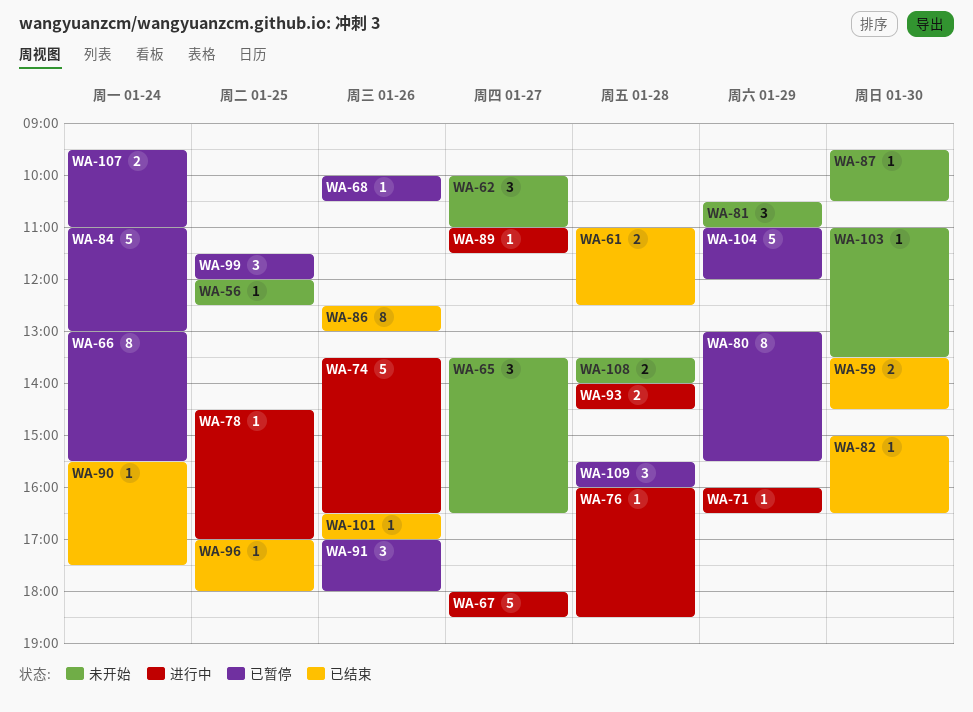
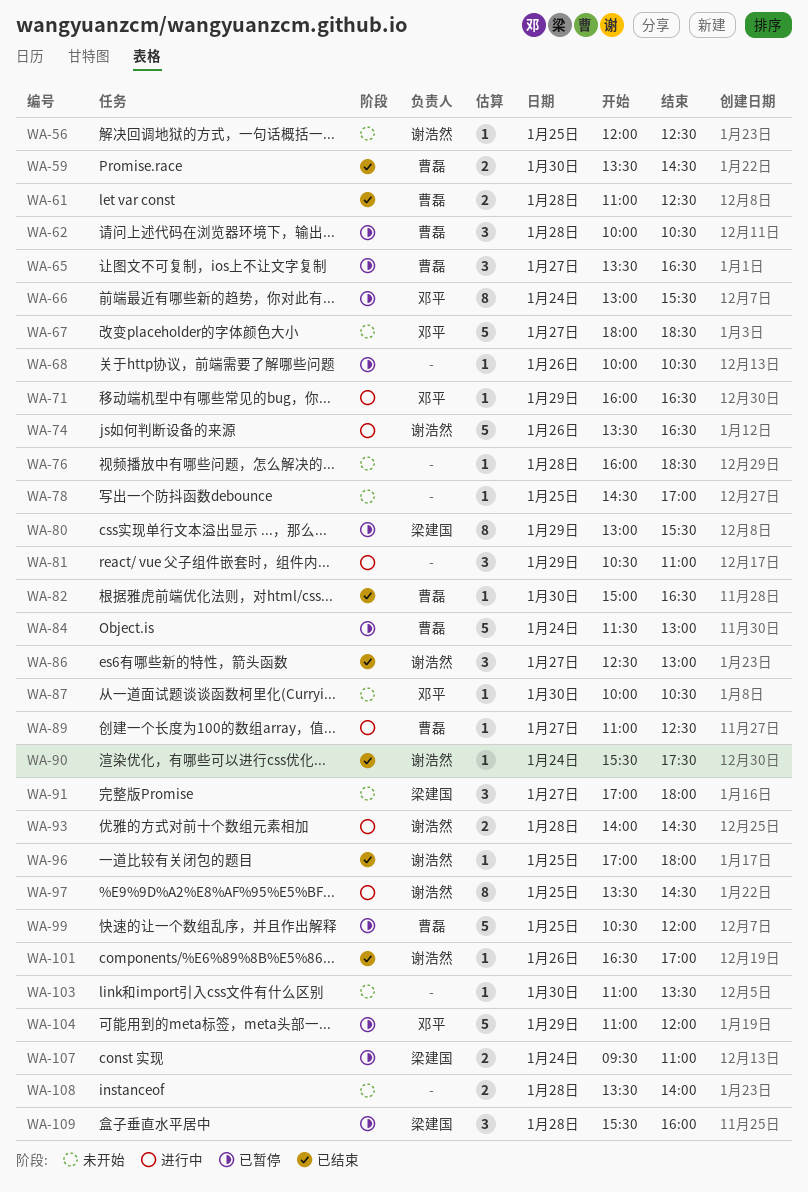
WA-62, status: 未开始 -> 已暂停
WA-62, day: Jan 27 -> Jan 28
WA-62, ends: 11:00 -> 10:30
WA-65, status: 未开始 -> 已暂停
WA-67, status: 进行中 -> 未开始
WA-76, status: 进行中 -> 未开始
WA-78, status: 进行中 -> 未开始
WA-81, status: 未开始 -> 进行中
WA-84, begins: 11:00 -> 11:30
WA-86, estimate: 8 -> 3
WA-86, day: Jan 26 -> Jan 27
WA-87, begins: 09:30 -> 10:00
WA-89, ends: 11:30 -> 12:30
WA-91, status: 已暂停 -> 未开始
WA-91, day: Jan 26 -> Jan 27
WA-97: none -> present
WA-99, estimate: 3 -> 5
WA-99, begins: 11:30 -> 10:30

